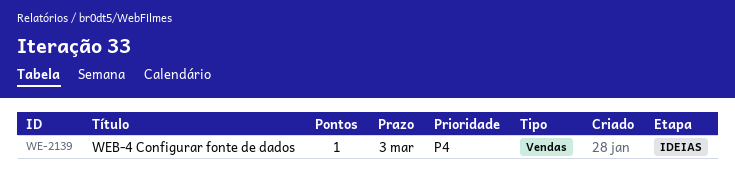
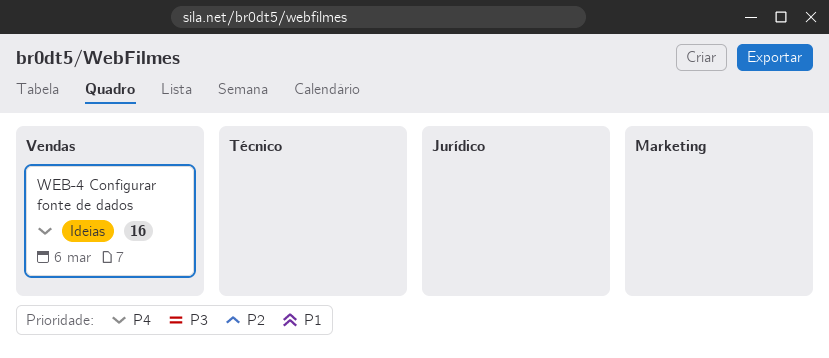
WEB-4 Configurar fonte de dados, estimate: 1 -> 16
WEB-4 Configurar fonte de dados, due: Mar 3 -> Mar 6

